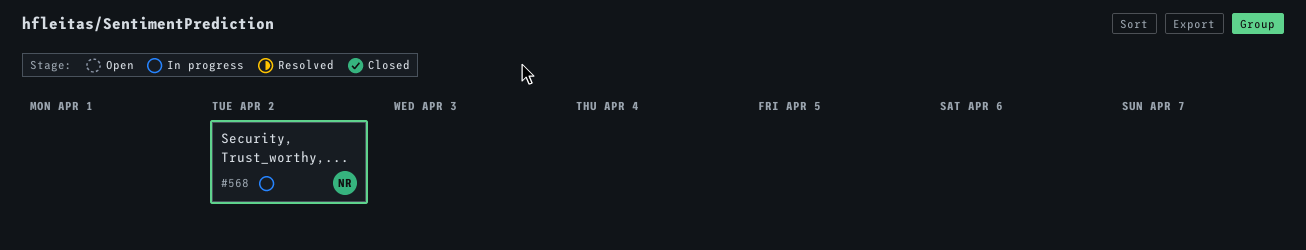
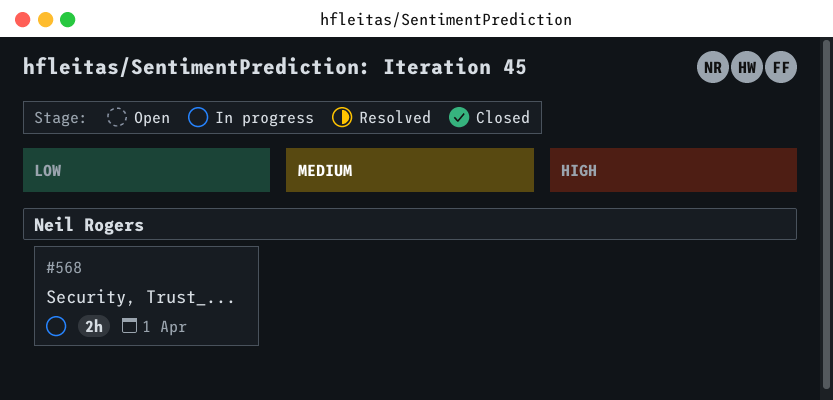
#568, due: Apr 2 -> Apr 1

